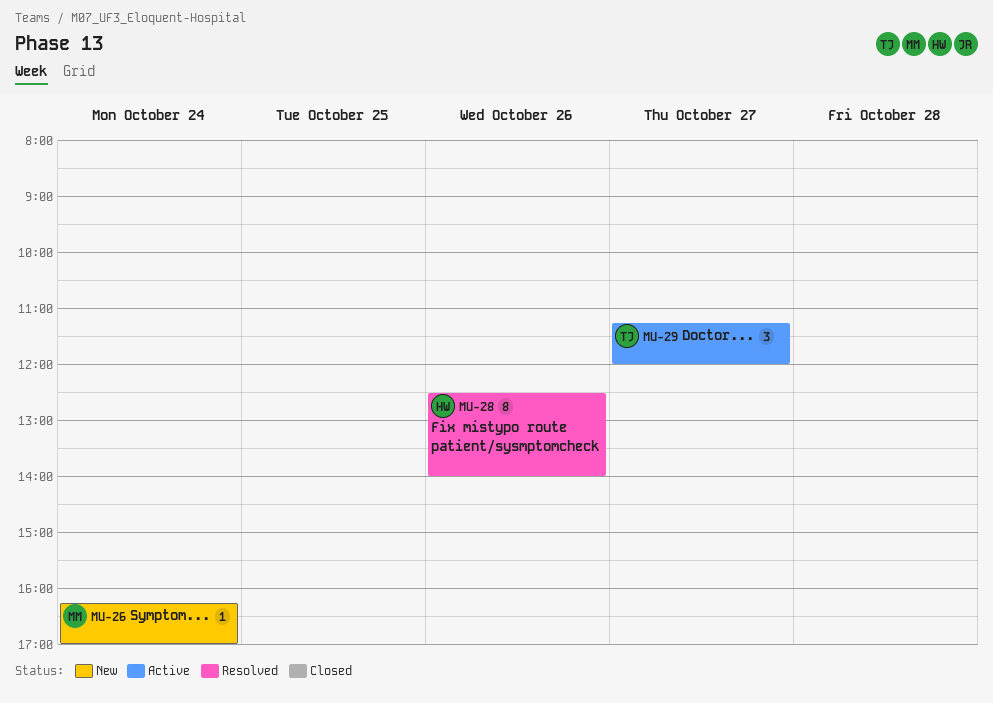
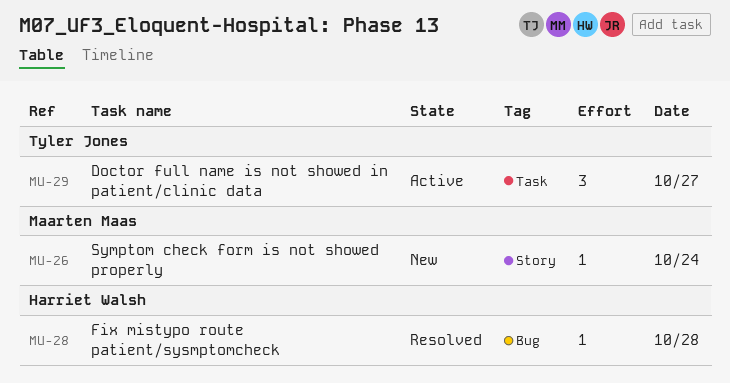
MU-28, estimate: 8 -> 1
MU-28, day: Oct 26 -> Oct 28

